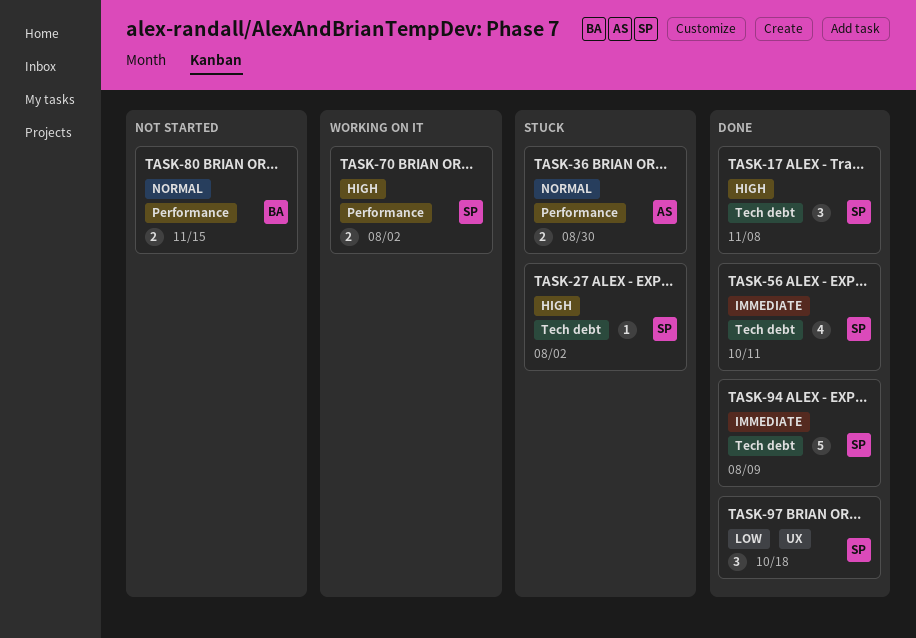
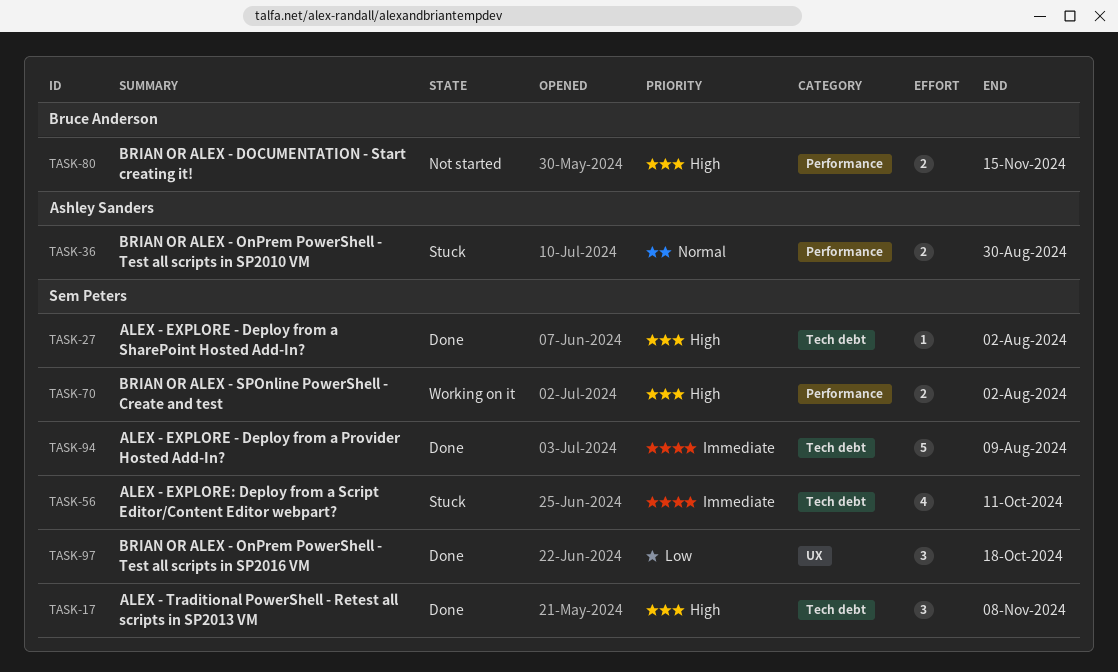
TASK-27, status: Stuck -> Done
TASK-56, status: Done -> Stuck
TASK-80, priority: Normal -> High

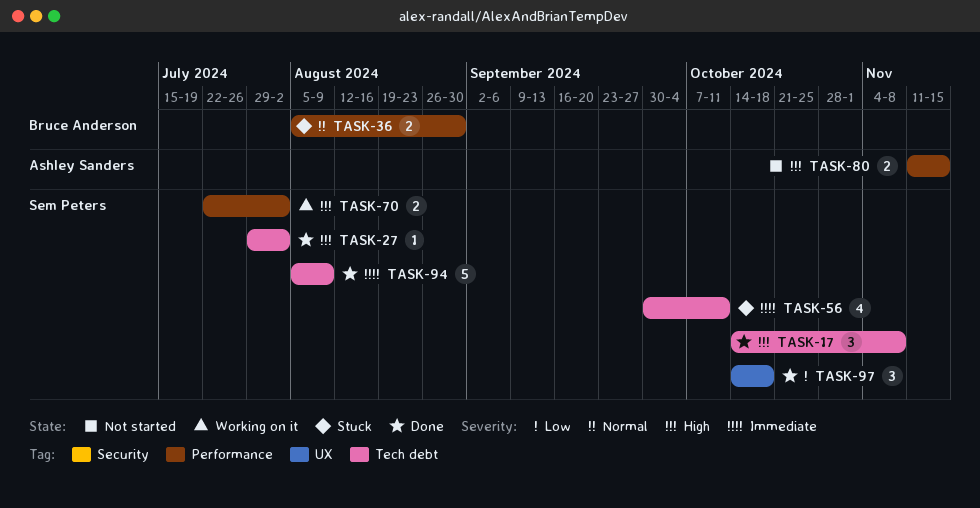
TASK-36, owner: Ashley Sanders -> Bruce Anderson
TASK-80, owner: Bruce Anderson -> Ashley Sanders

